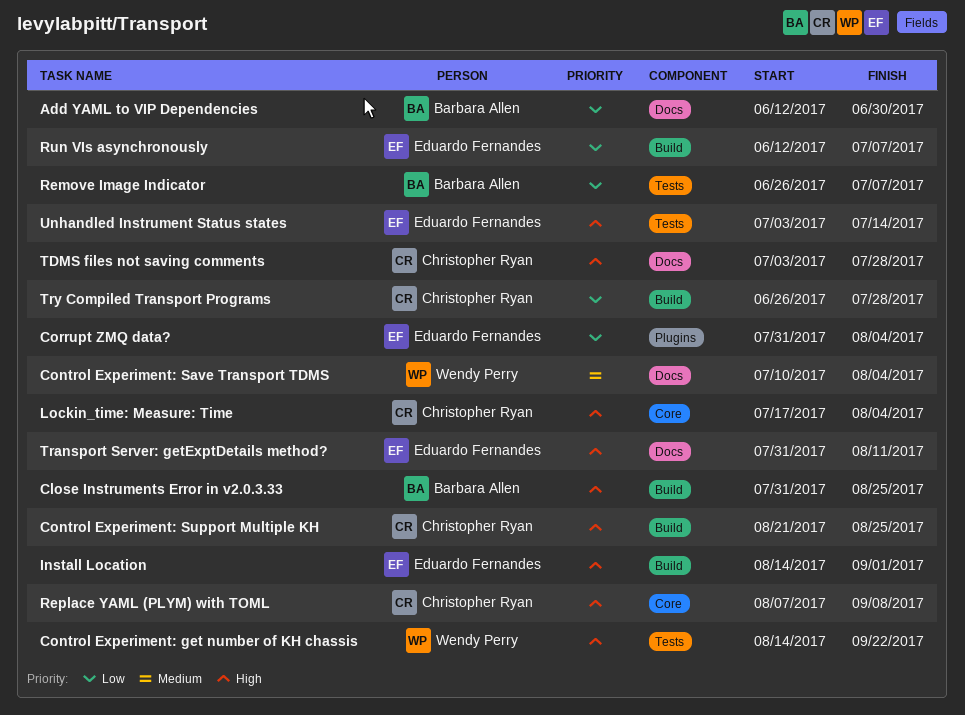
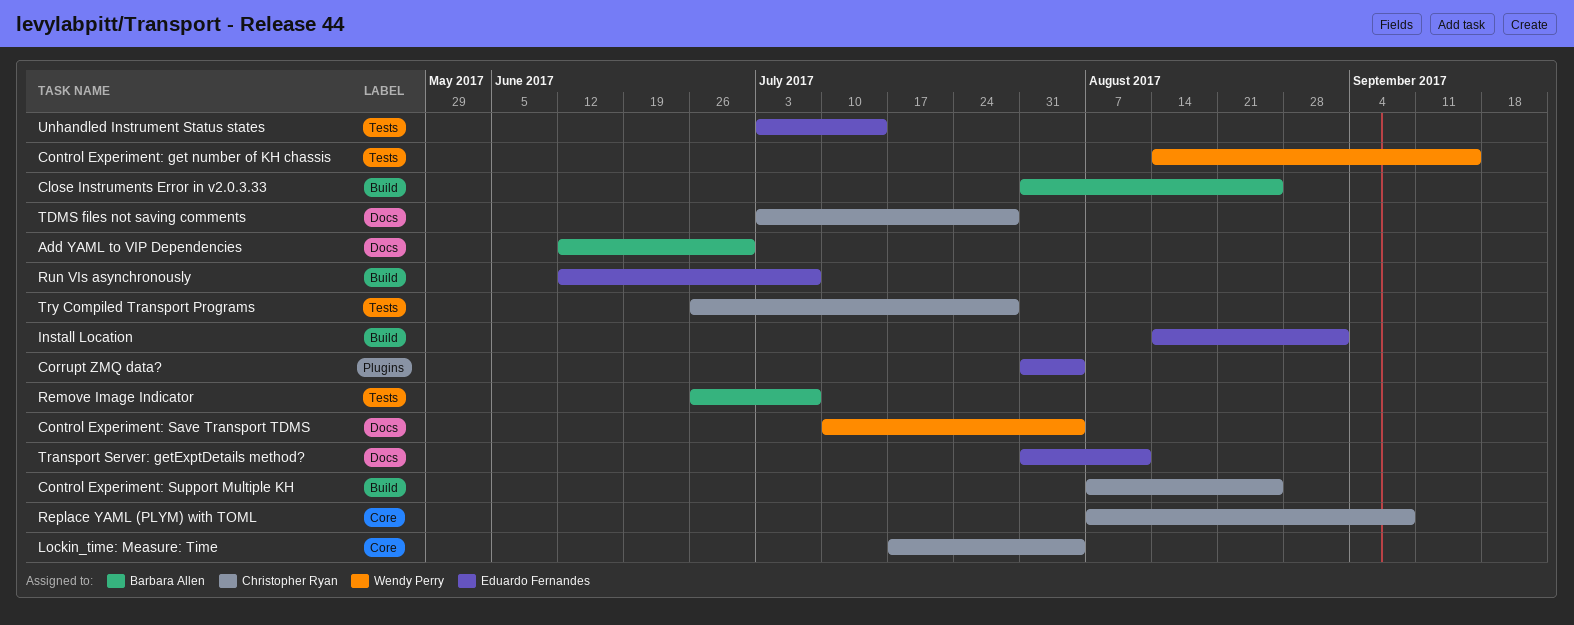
Control Experiment: get number of KH chassis, due: Sep 22 -> Sep 15
Control Experiment: Support Multiple KH, start: Aug 21 -> Aug 7
Try Compiled Transport Programs, label: Build -> Tests

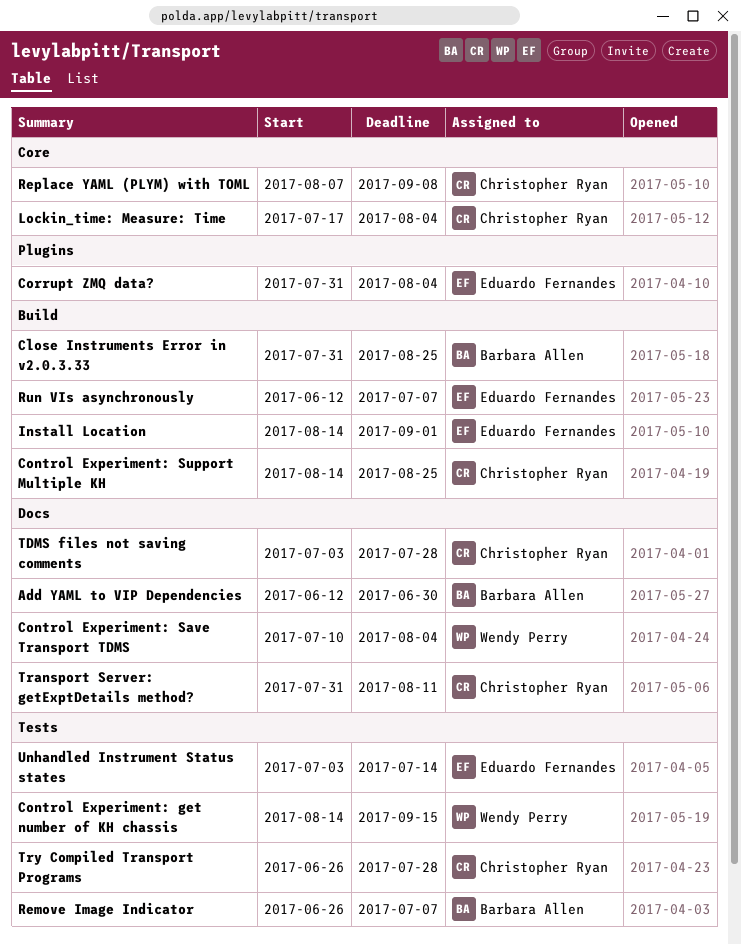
Control Experiment: Support Multiple KH, start: Aug 7 -> Aug 14
Transport Server: getExptDetails method?, owner: Eduardo Fernandes -> Christopher Ryan

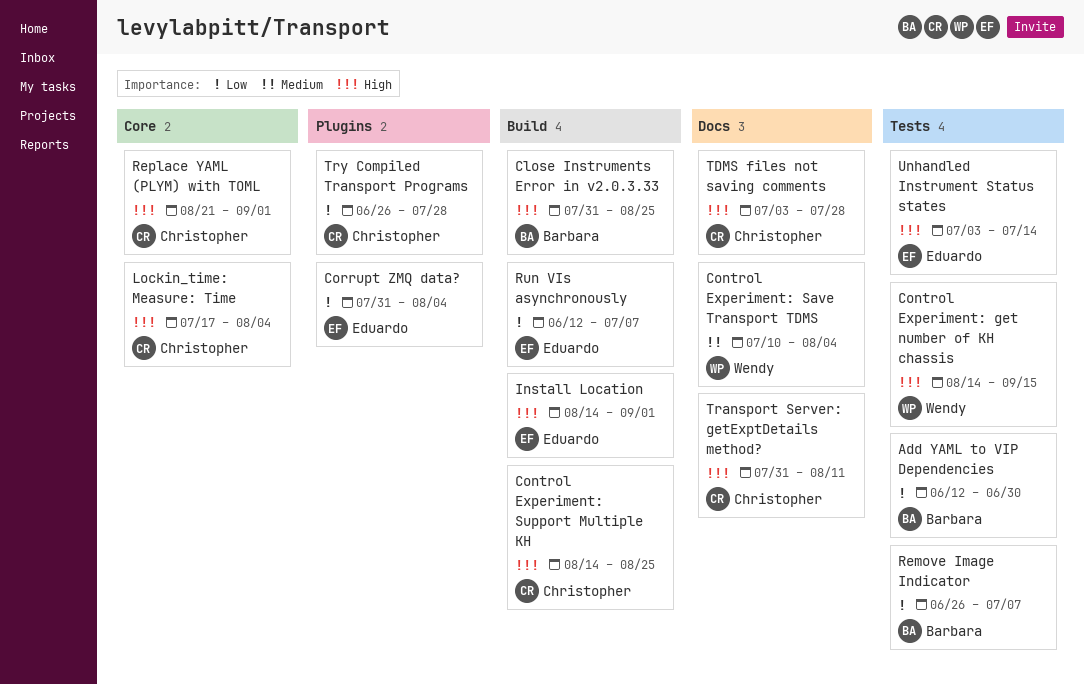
Add YAML to VIP Dependencies, label: Docs -> Tests
Replace YAML (PLYM) with TOML, start: Aug 7 -> Aug 21
Replace YAML (PLYM) with TOML, due: Sep 8 -> Sep 1
Try Compiled Transport Programs, label: Tests -> Plugins

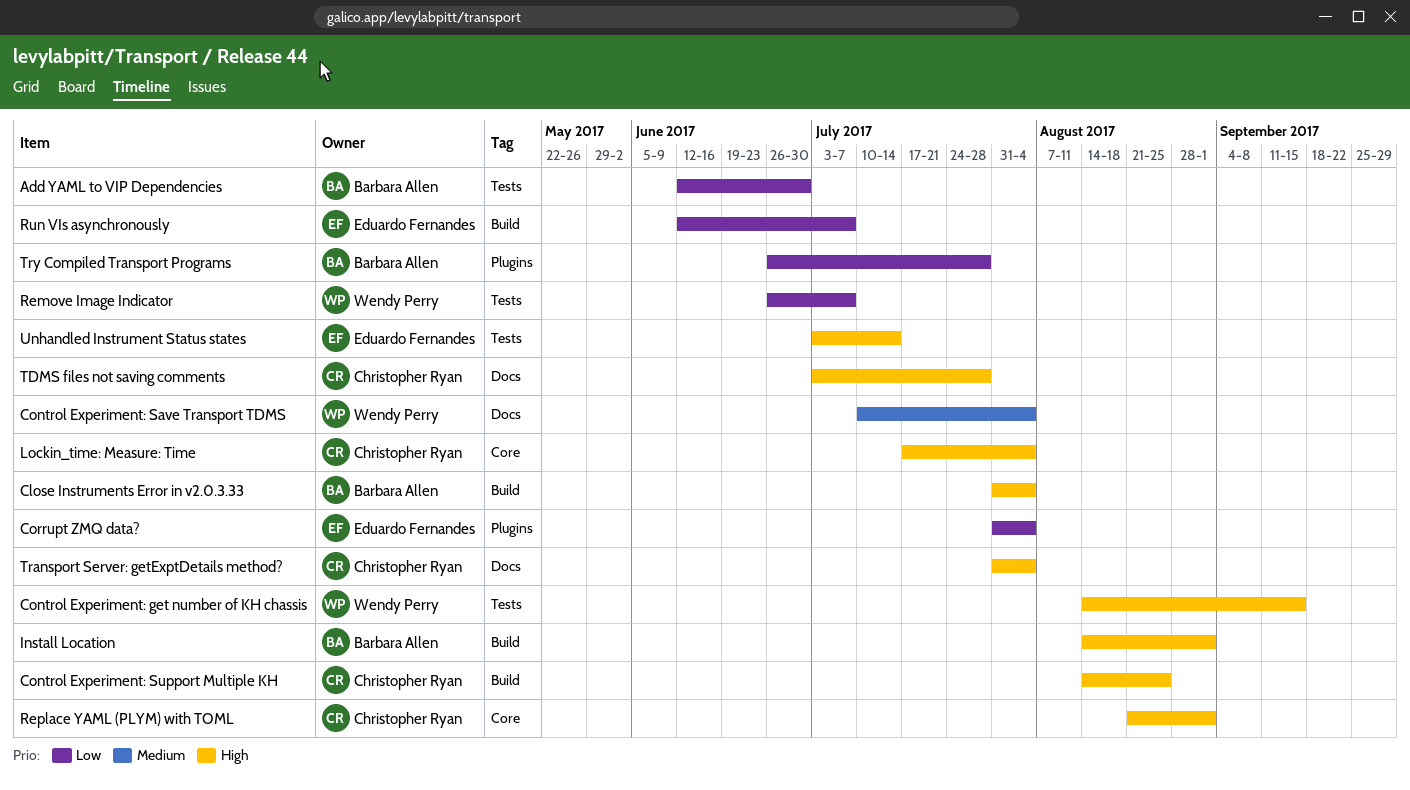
Close Instruments Error in v2.0.3.33, due: Aug 25 -> Aug 4
Install Location, owner: Eduardo Fernandes -> Barbara Allen
Remove Image Indicator, owner: Barbara Allen -> Wendy Perry
Transport Server: getExptDetails method?, due: Aug 11 -> Aug 4
Try Compiled Transport Programs, owner: Christopher Ryan -> Barbara Allen

